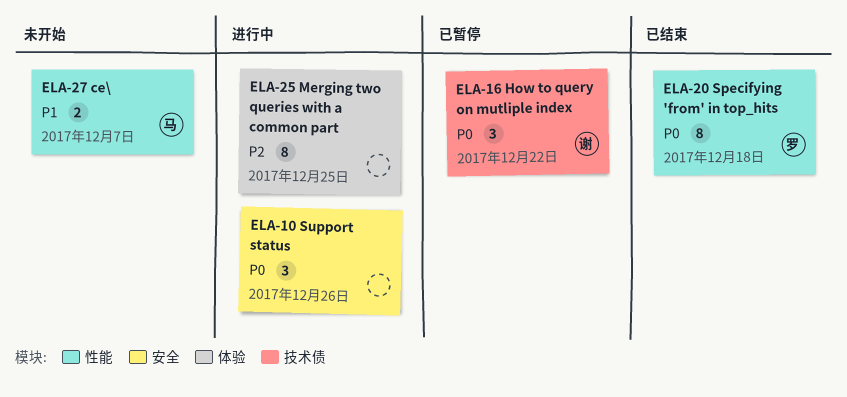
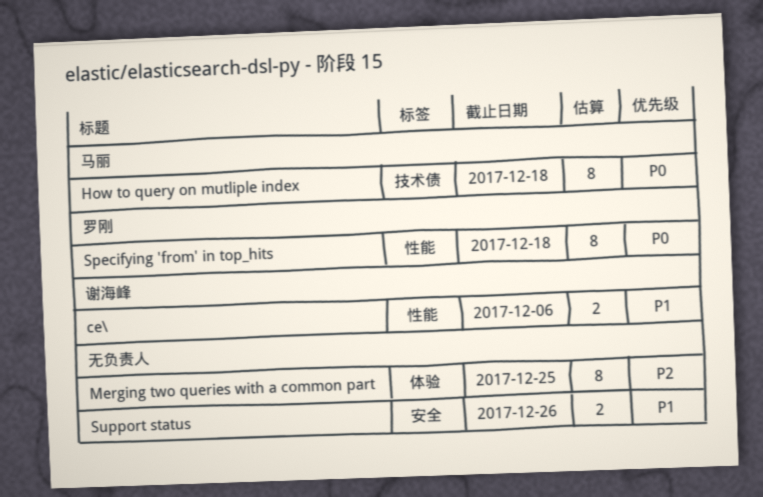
ce\, owner: 马丽 -> 谢海峰
ce\, due: Dec 7 -> Dec 6
How to query on mutliple index, owner: 谢海峰 -> 马丽
How to query on mutliple index, estimate: 3 -> 8
How to query on mutliple index, due: Dec 22 -> Dec 18
Support status, priority: P0 -> P1
Support status, estimate: 3 -> 2

